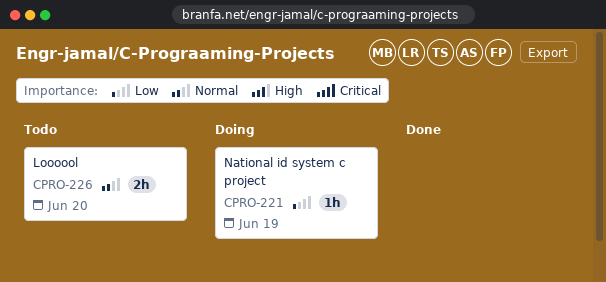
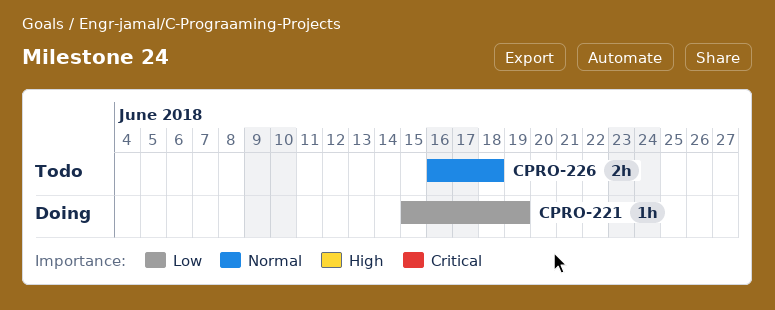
CPRO-226, due: Jun 20 -> Jun 18

